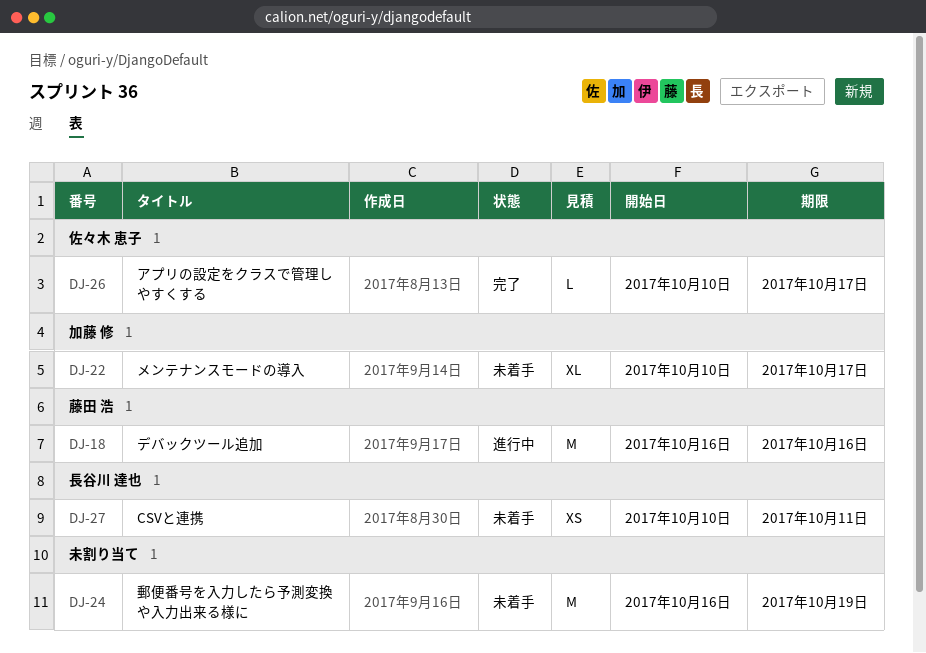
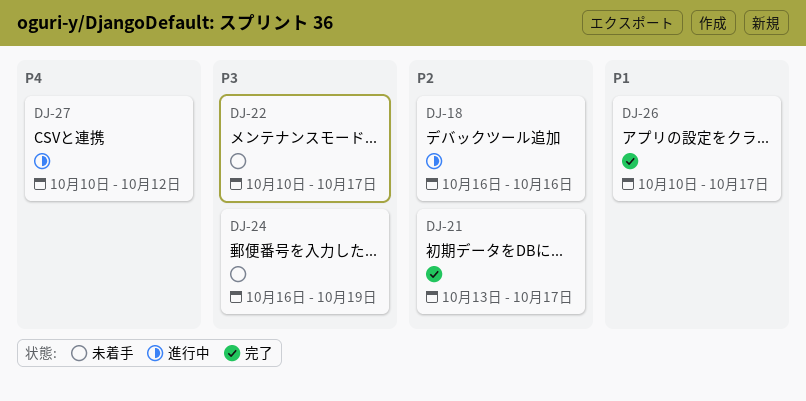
DJ-21: none -> present
DJ-27, status: 未着手 -> 進行中
DJ-27, due: Oct 11 -> Oct 12

